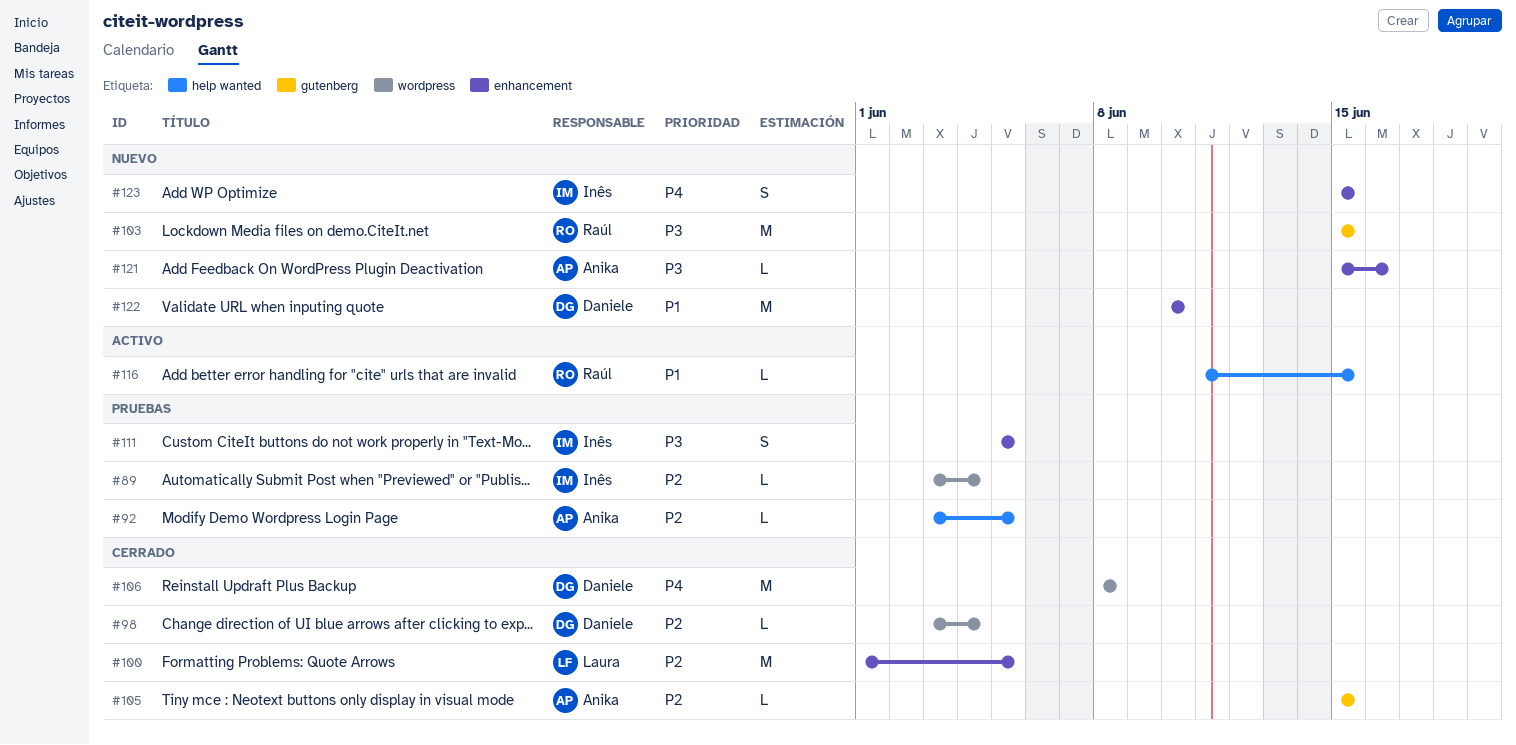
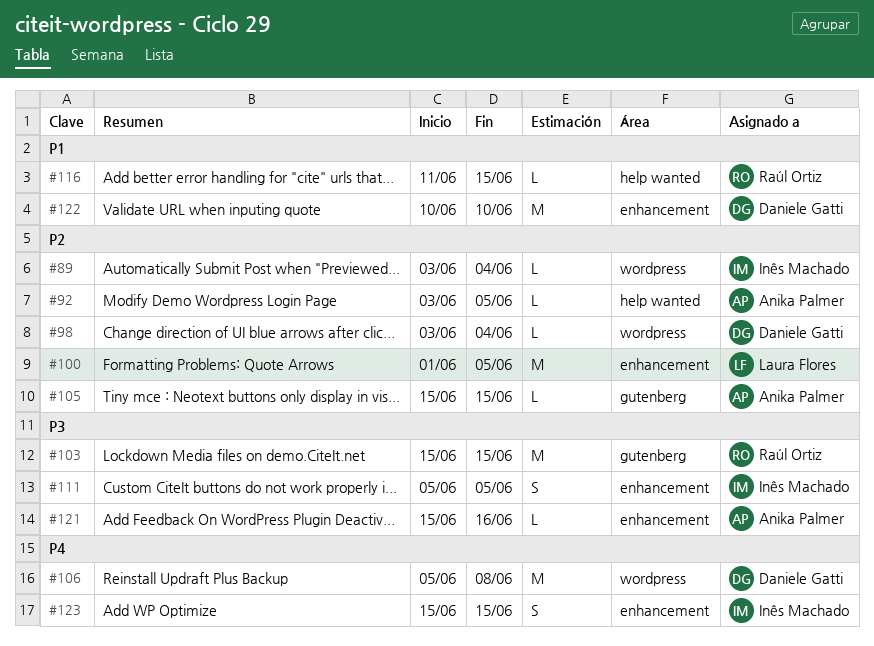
#106, start: Jun 8 -> Jun 5

